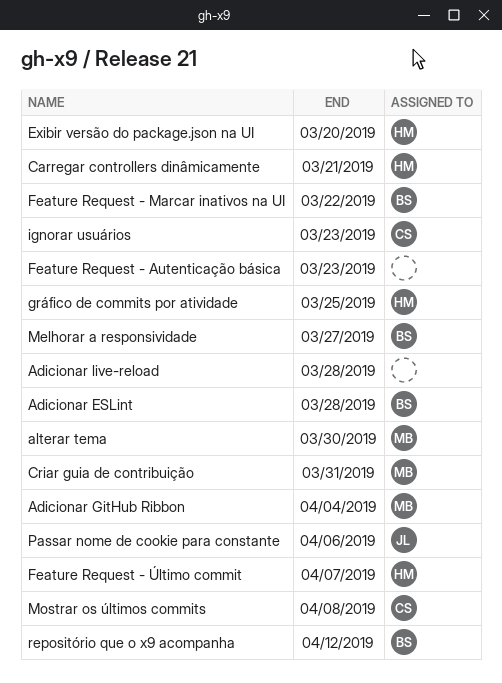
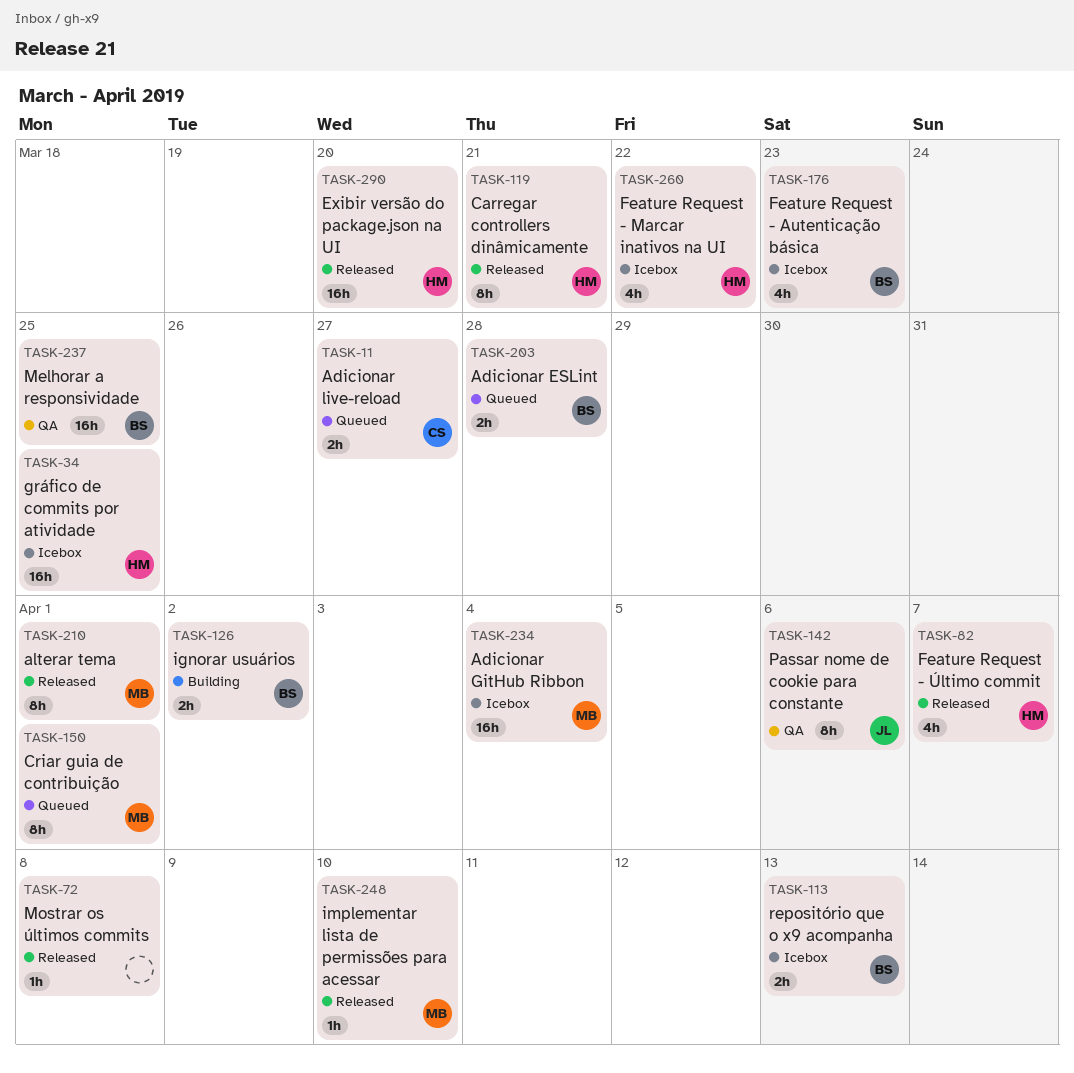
Adicionar live-reload, owner: none -> CS
Adicionar live-reload, due: Mar 28 -> Mar 27
alterar tema, due: Mar 30 -> Apr 1
Criar guia de contribuição, due: Mar 31 -> Apr 1
Feature Request - Autenticação básica, owner: none -> BS
Feature Request - Marcar inativos na UI, owner: BS -> HM
ignorar usuários, owner: CS -> BS
ignorar usuários, due: Mar 23 -> Apr 2
implementar lista de permissões para acessar: none -> present
Melhorar a responsividade, due: Mar 27 -> Mar 25
Mostrar os últimos commits, owner: CS -> none
repositório que o x9 acompanha, due: Apr 12 -> Apr 13

